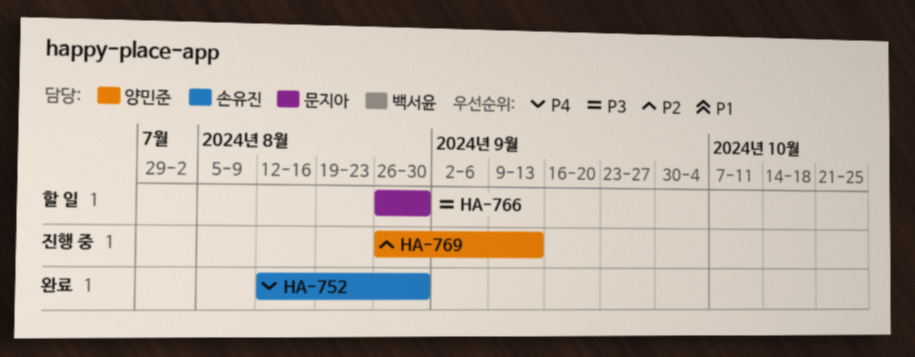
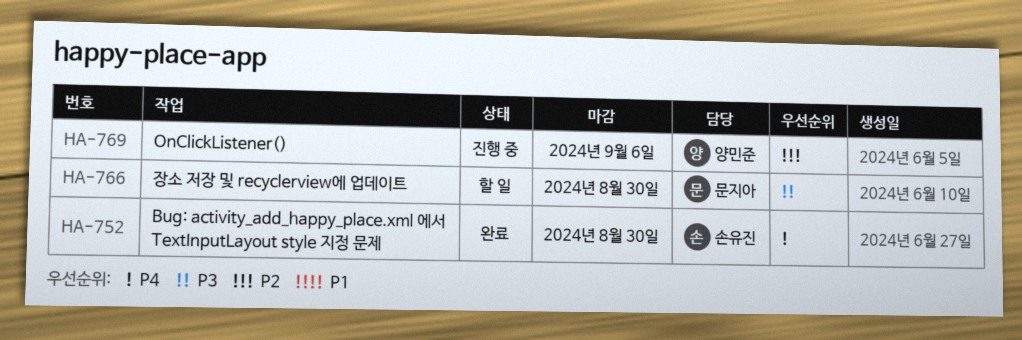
HA-769, due: Sep 13 -> Sep 6

